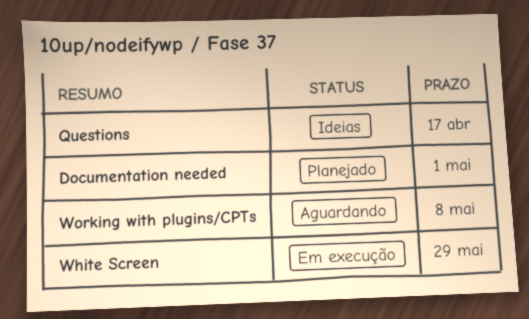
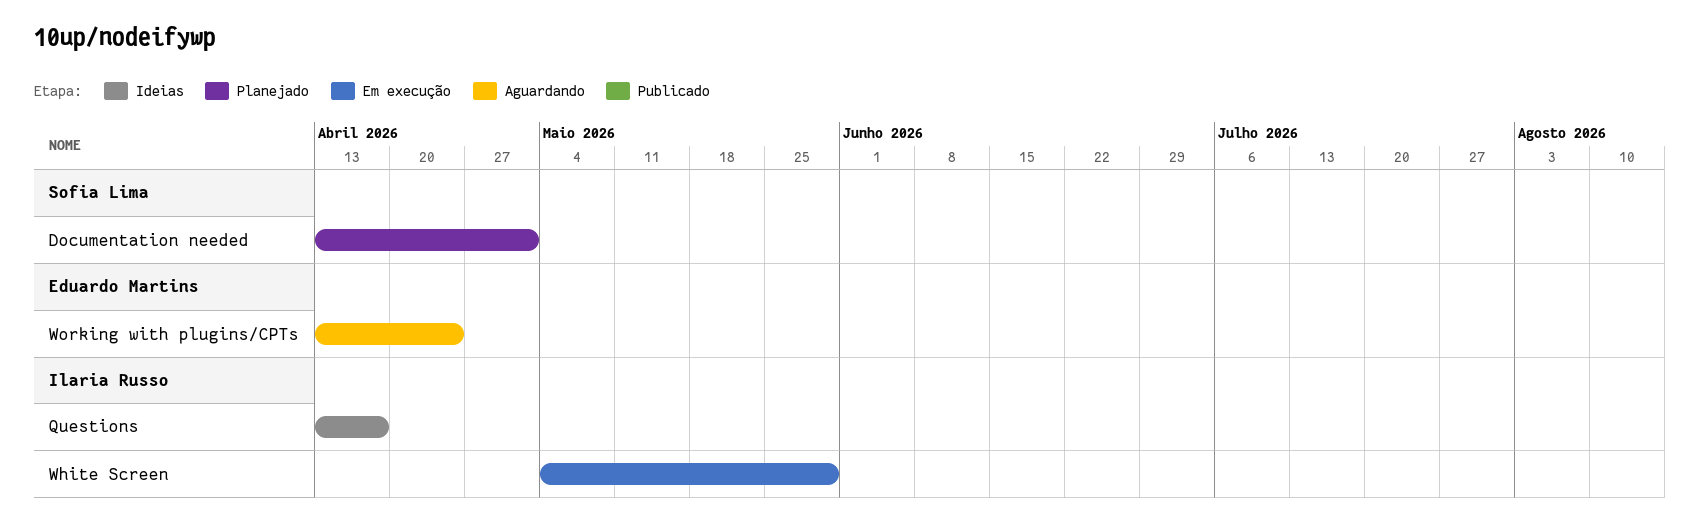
Working with plugins/CPTs, due: May 8 -> Apr 24

